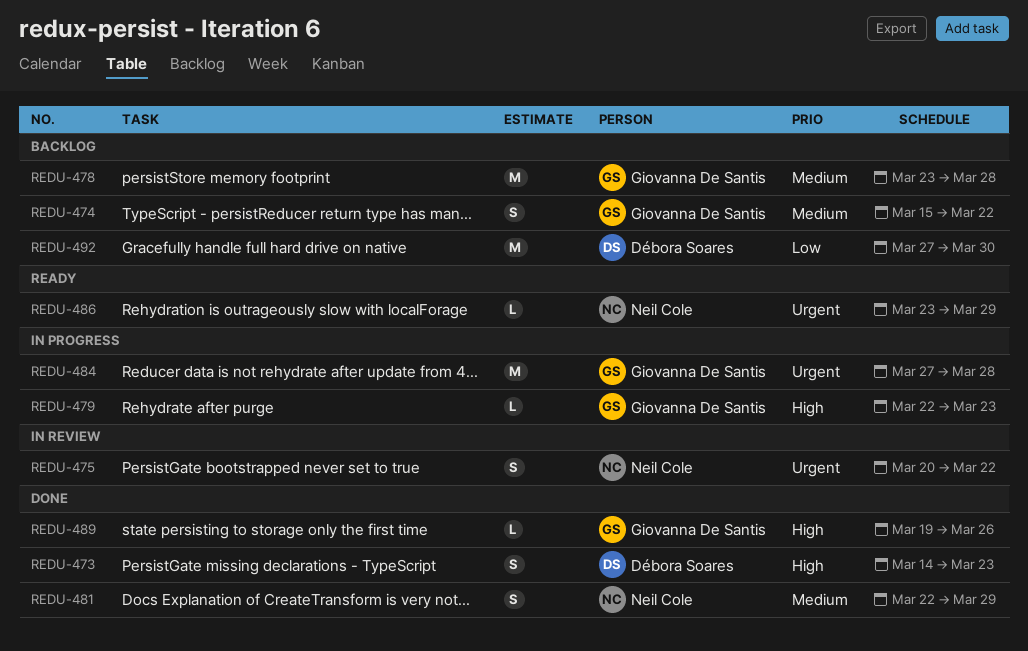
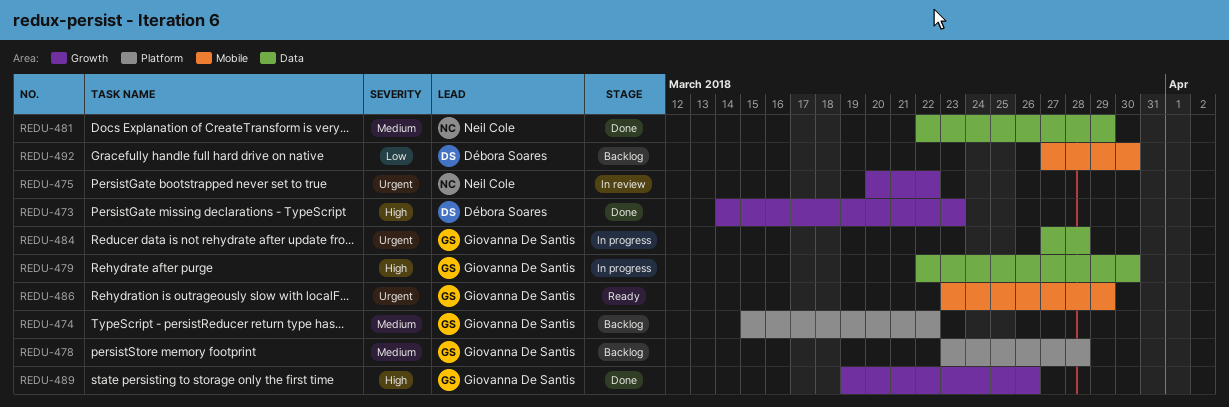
REDU-479, due: Mar 23 -> Mar 30
REDU-486, owner: Neil Cole -> Giovanna De Santis

